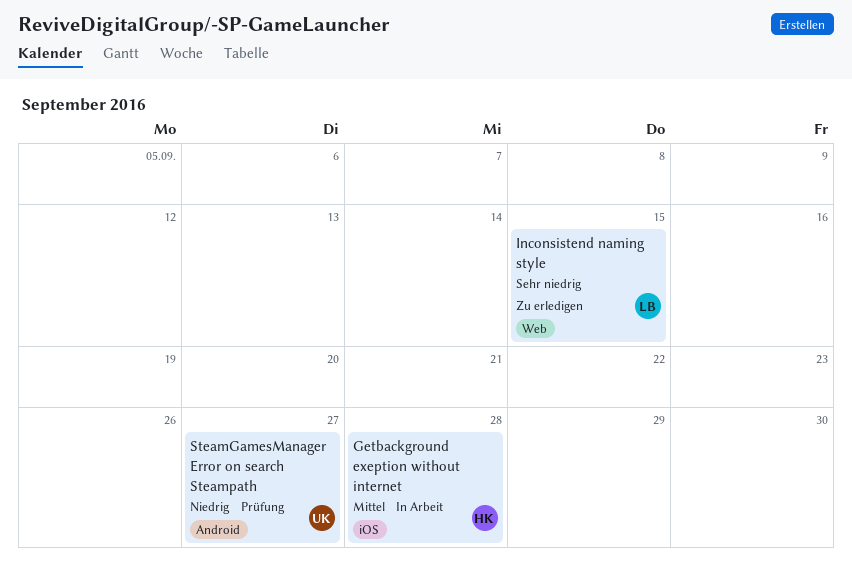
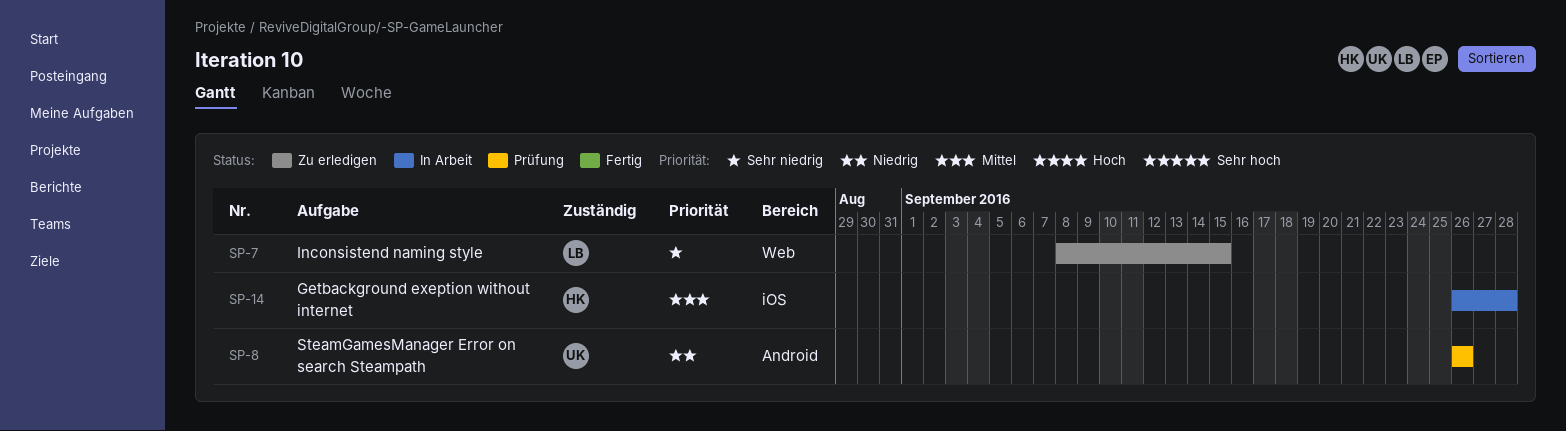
SteamGamesManager Error on search Steampath, due: Sep 27 -> Sep 26

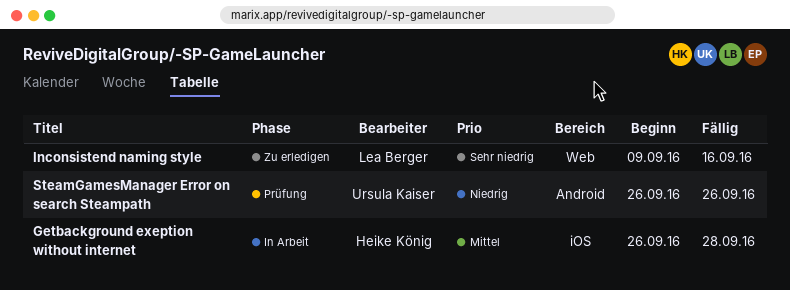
Inconsistend naming style, start: Sep 8 -> Sep 9
Inconsistend naming style, due: Sep 15 -> Sep 16

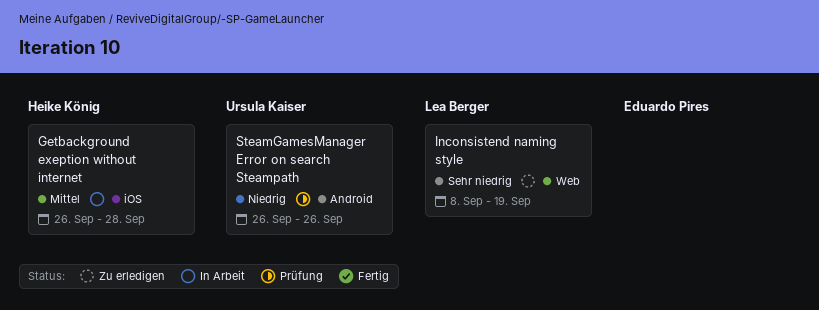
Inconsistend naming style, start: Sep 9 -> Sep 8
Inconsistend naming style, due: Sep 16 -> Sep 19

